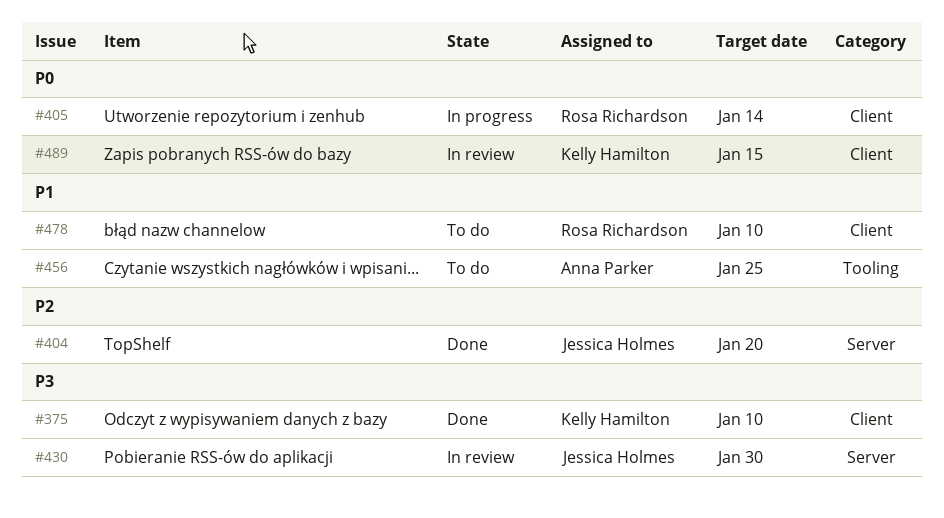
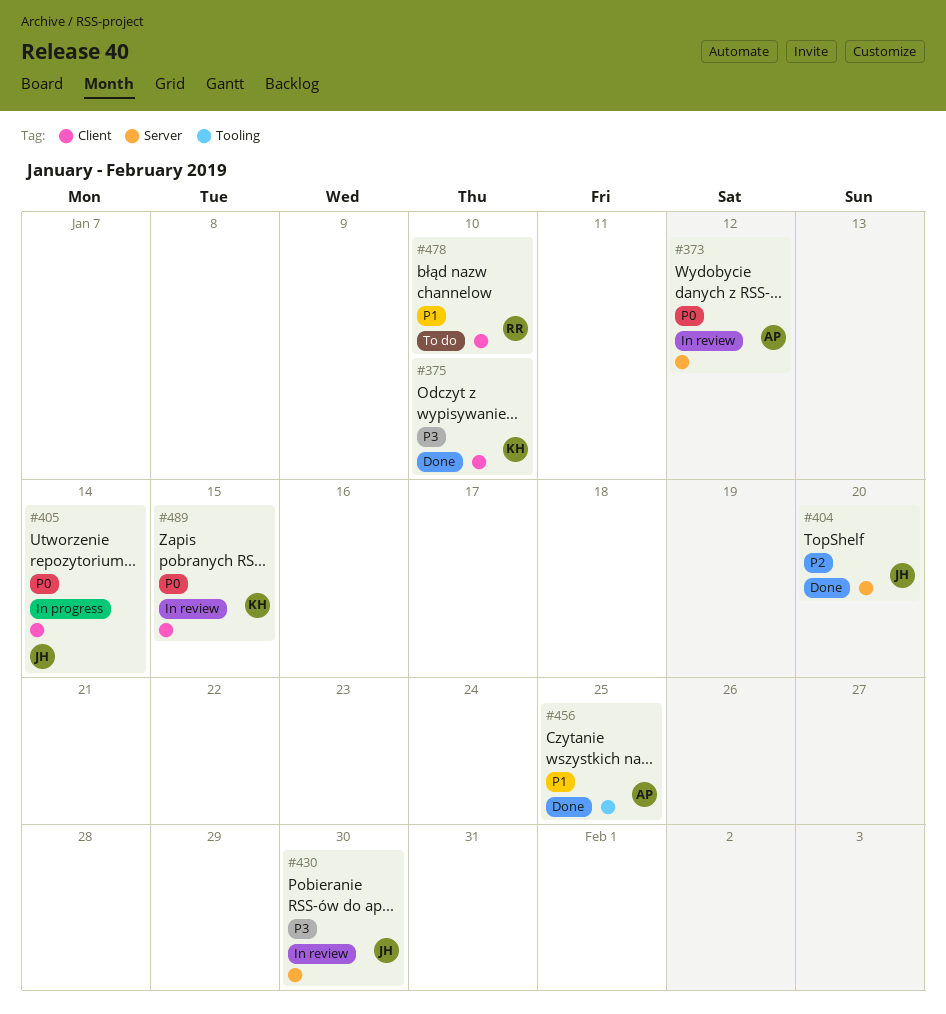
#373: none -> present
#405, owner: Rosa Richardson -> Jessica Holmes
#456, status: To do -> Done

